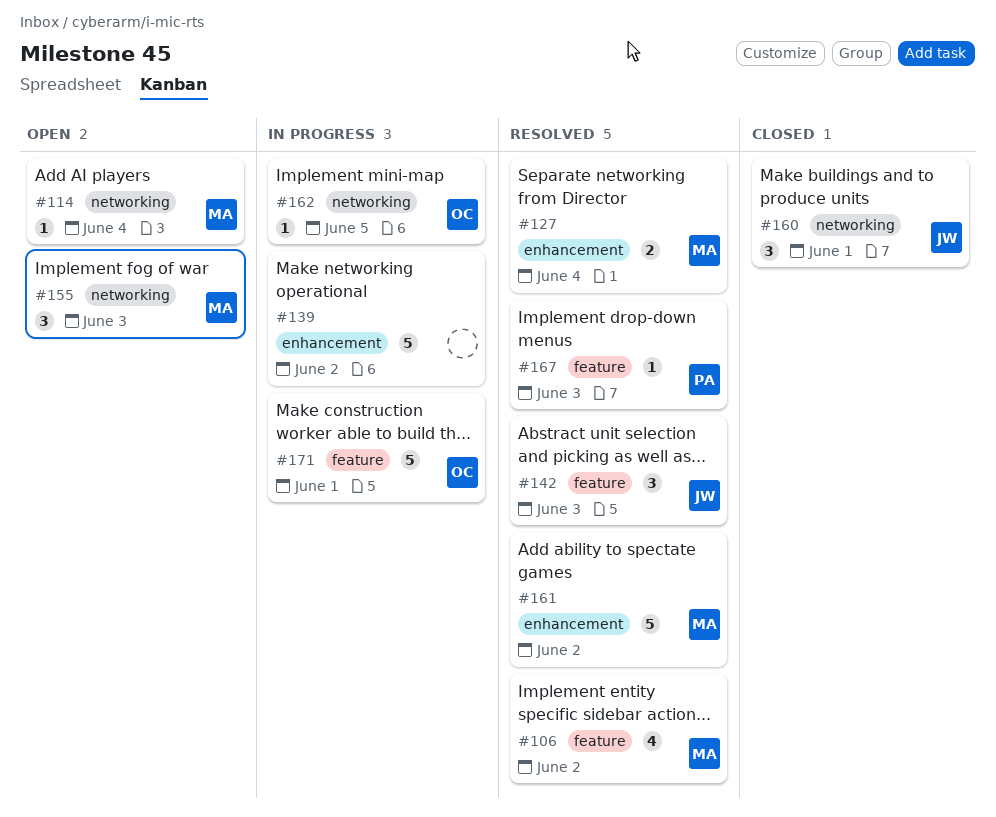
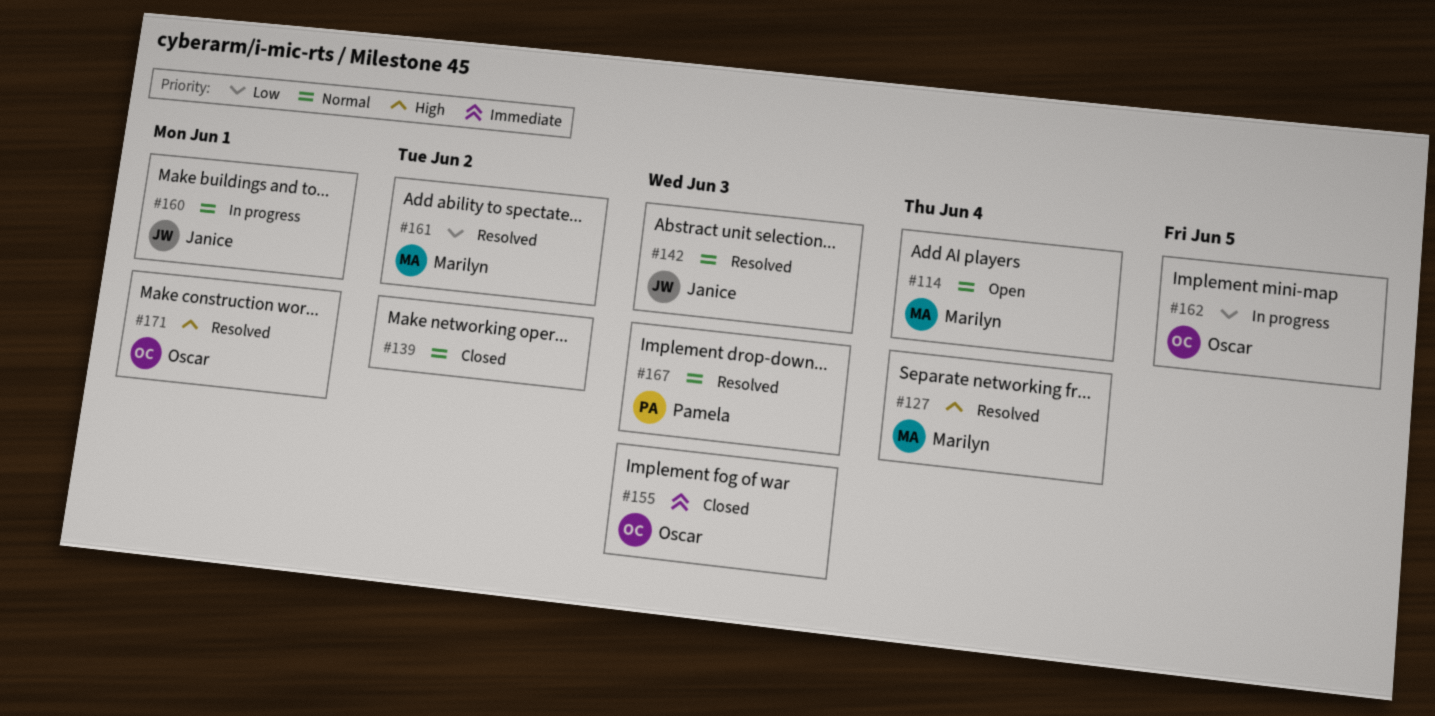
#106: present -> none
#139, status: In progress -> Closed
#155, status: Open -> Closed
#155, owner: Marilyn -> Oscar
#160, status: Closed -> In progress
#171, status: In progress -> Resolved

